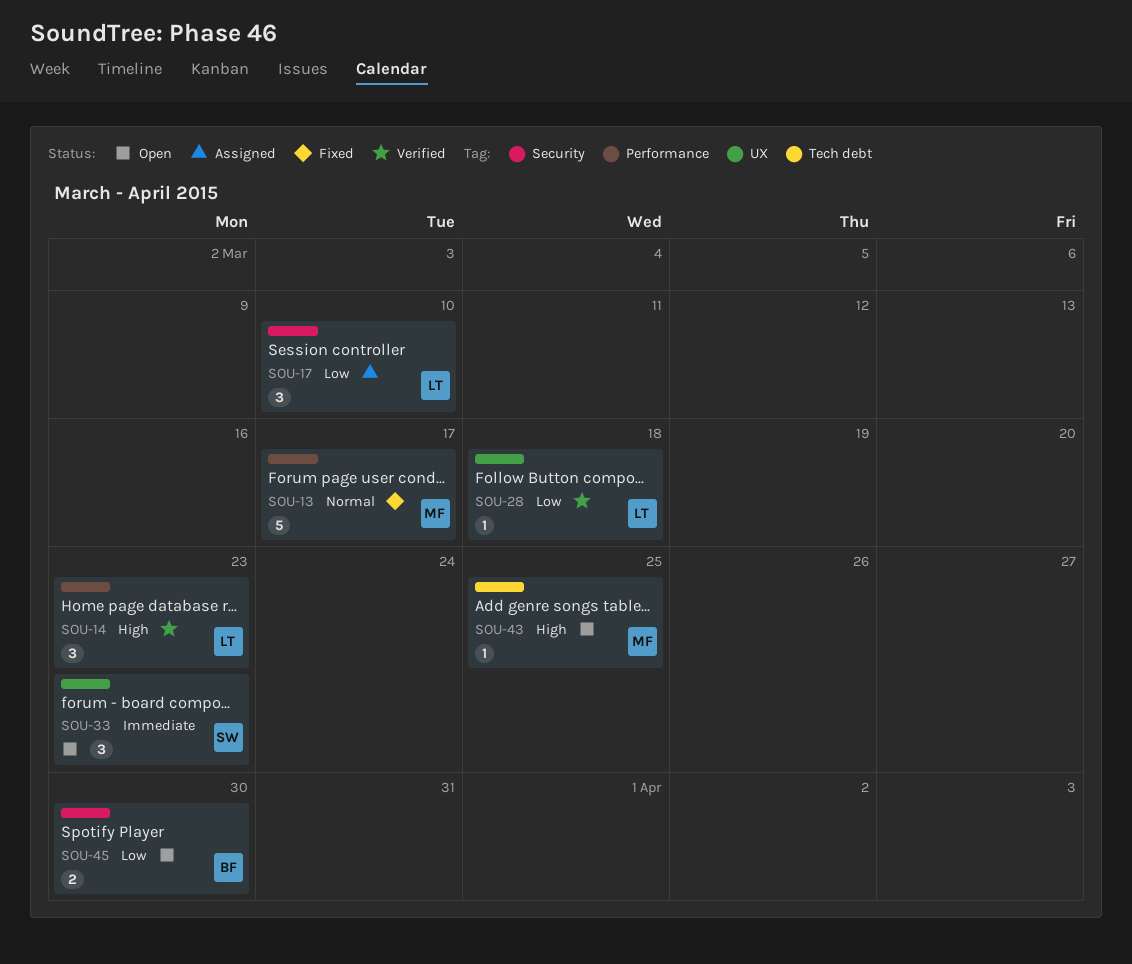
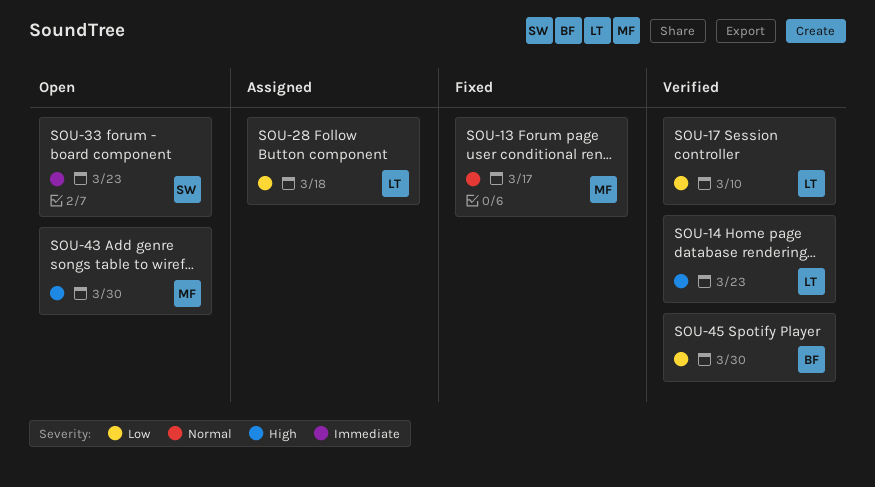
SOU-17, status: Assigned -> Verified
SOU-28, status: Verified -> Assigned
SOU-43, due: Mar 25 -> Mar 30
SOU-45, status: Open -> Verified

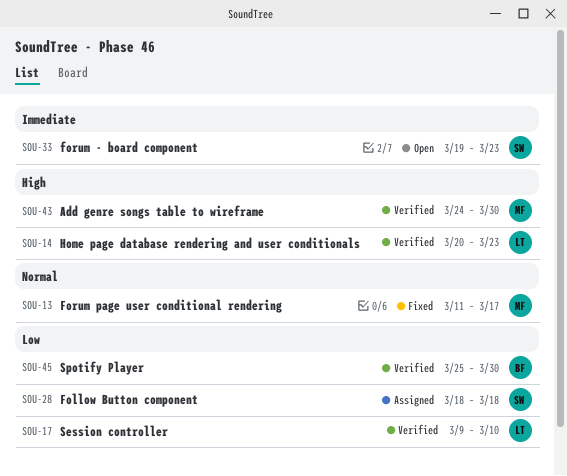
SOU-28, owner: LT -> SW
SOU-43, status: Open -> Verified

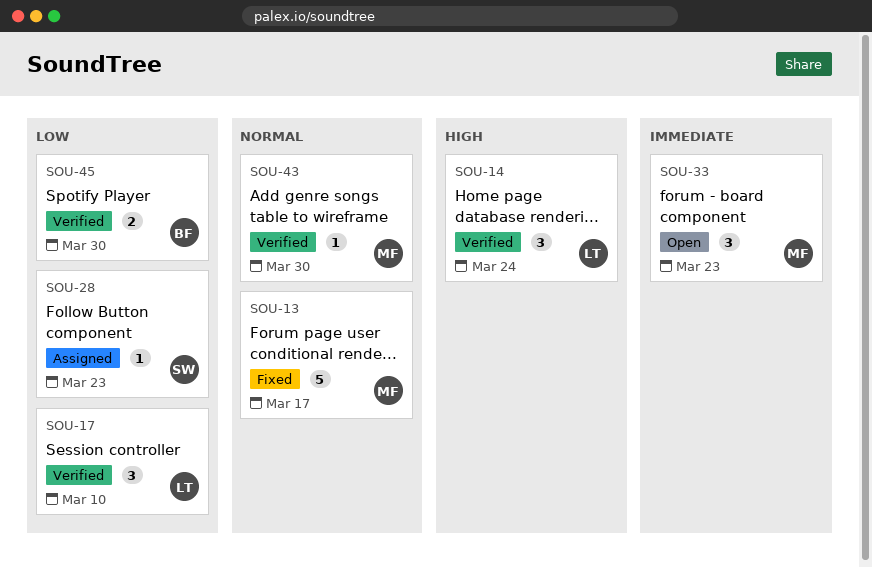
SOU-14, due: Mar 23 -> Mar 24
SOU-28, due: Mar 18 -> Mar 23
SOU-33, owner: SW -> MF
SOU-43, priority: High -> Normal

